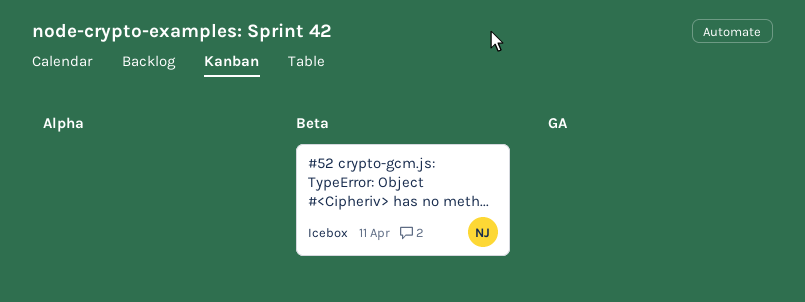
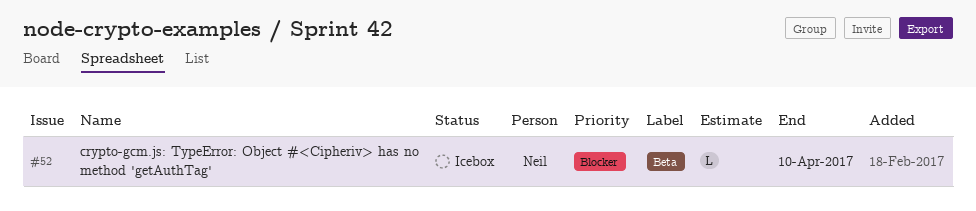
#52, due: Apr 11 -> Apr 10

